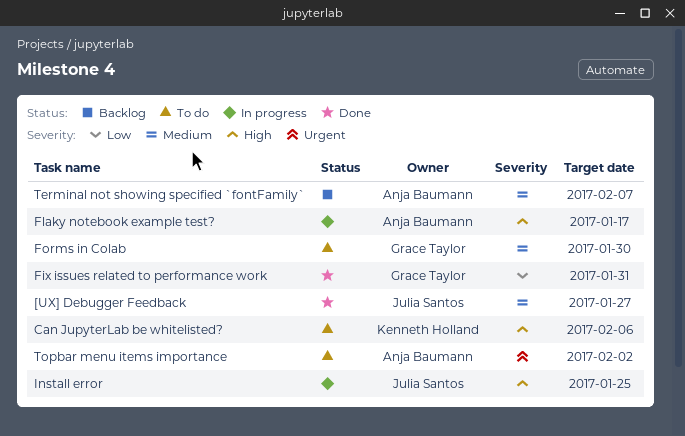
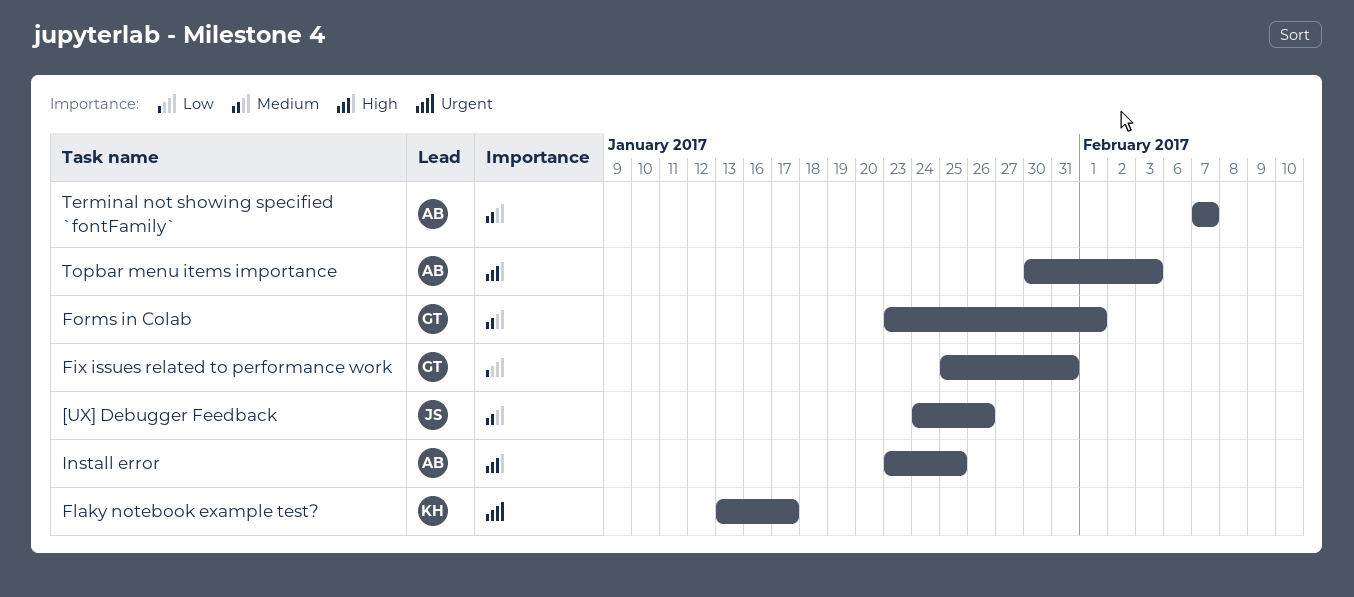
[UX] Debugger Feedback, due: Jan 27 -> Jan 26
Can JupyterLab be whitelisted?: present -> none
Flaky notebook example test?, owner: Anja Baumann -> Kenneth Holland
Flaky notebook example test?, priority: High -> Urgent
Forms in Colab, due: Jan 30 -> Feb 1
Install error, owner: Julia Santos -> Anja Baumann
Topbar menu items importance, priority: Urgent -> High
Topbar menu items importance, due: Feb 2 -> Feb 3

